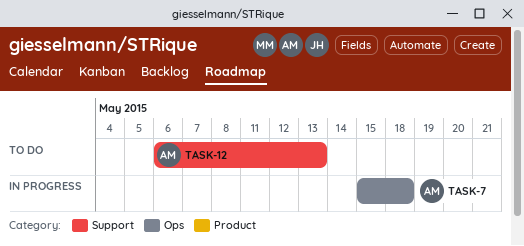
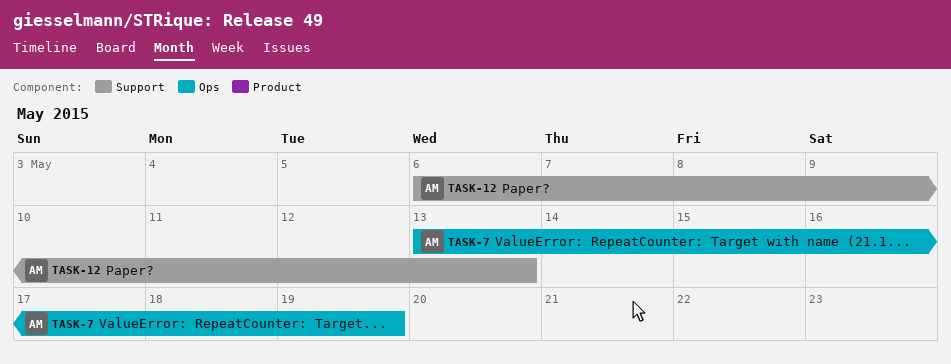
TASK-7, start: May 15 -> May 13
TASK-7, due: May 18 -> May 19

